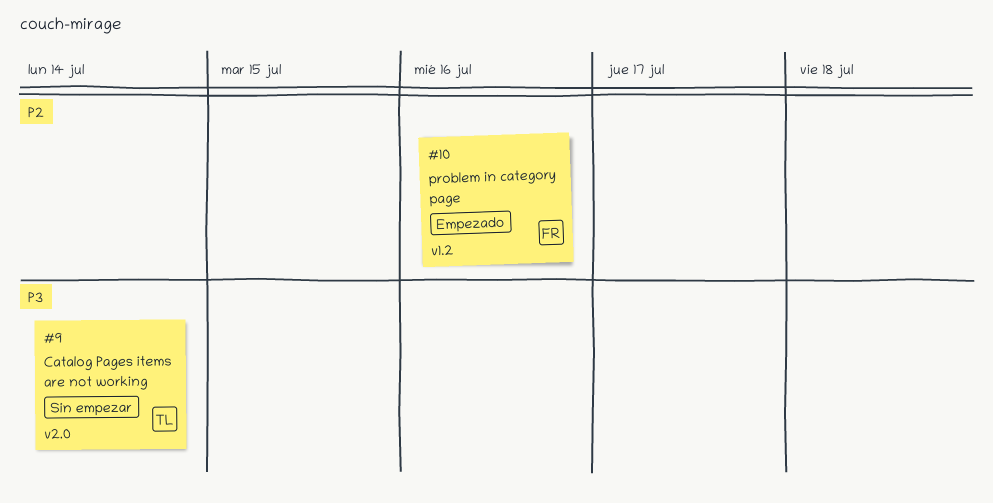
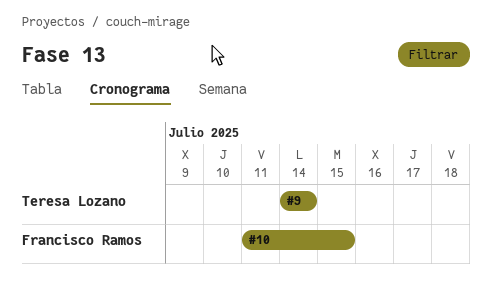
#10, due: Jul 16 -> Jul 15

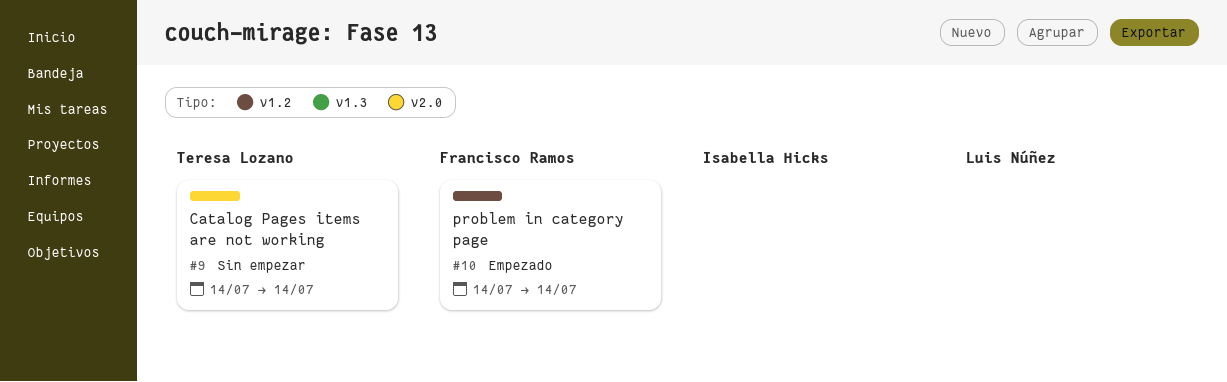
#10, start: Jul 11 -> Jul 14
#10, due: Jul 15 -> Jul 14

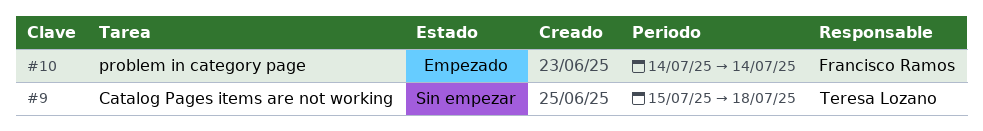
#9, start: Jul 14 -> Jul 15
#9, due: Jul 14 -> Jul 18

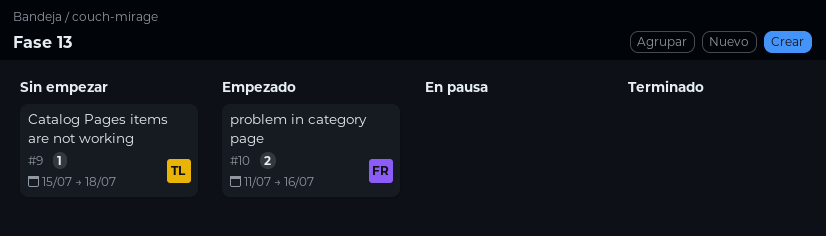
#10, start: Jul 14 -> Jul 11
#10, due: Jul 14 -> Jul 16

